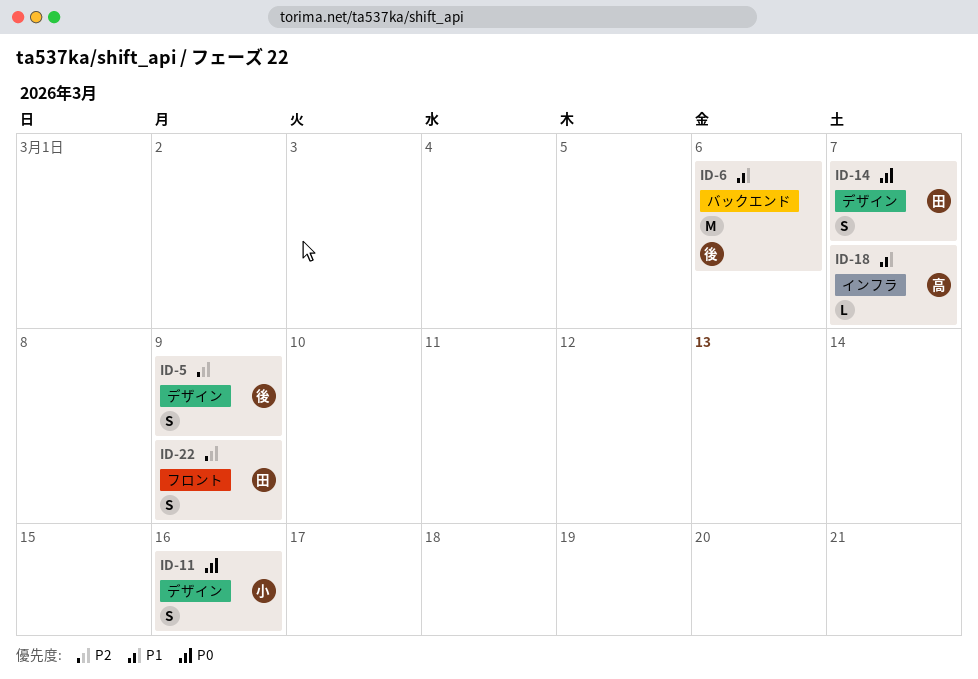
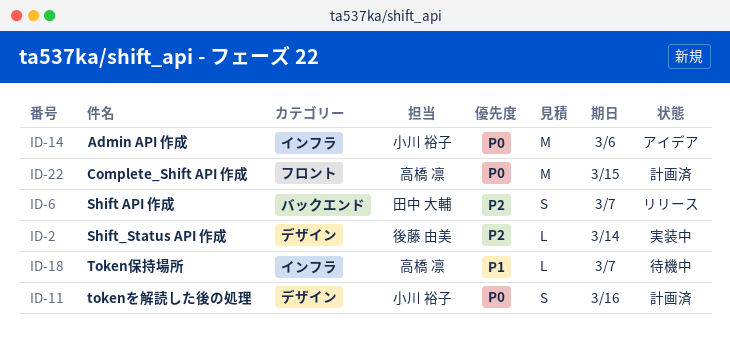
ID-2: none -> present
ID-5: present -> none
ID-6, owner: 後藤 由美 -> 田中 大輔
ID-6, priority: P1 -> P2
ID-6, estimate: M -> S
ID-6, due: Mar 6 -> Mar 7
ID-14, owner: 田中 大輔 -> 小川 裕子
ID-14, label: デザイン -> インフラ
ID-14, estimate: S -> M
ID-14, due: Mar 7 -> Mar 6
ID-22, owner: 田中 大輔 -> 高橋 凛
ID-22, priority: P2 -> P0
ID-22, estimate: S -> M
ID-22, due: Mar 9 -> Mar 15

